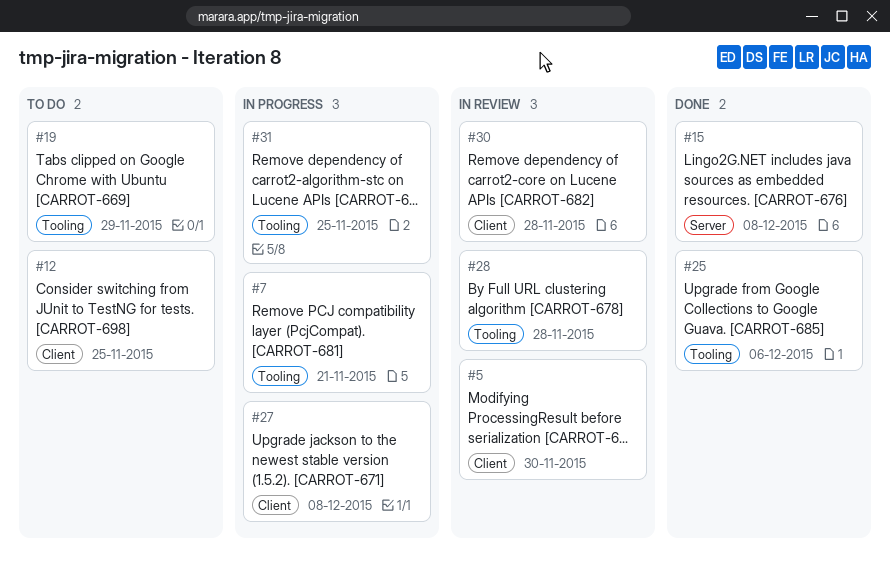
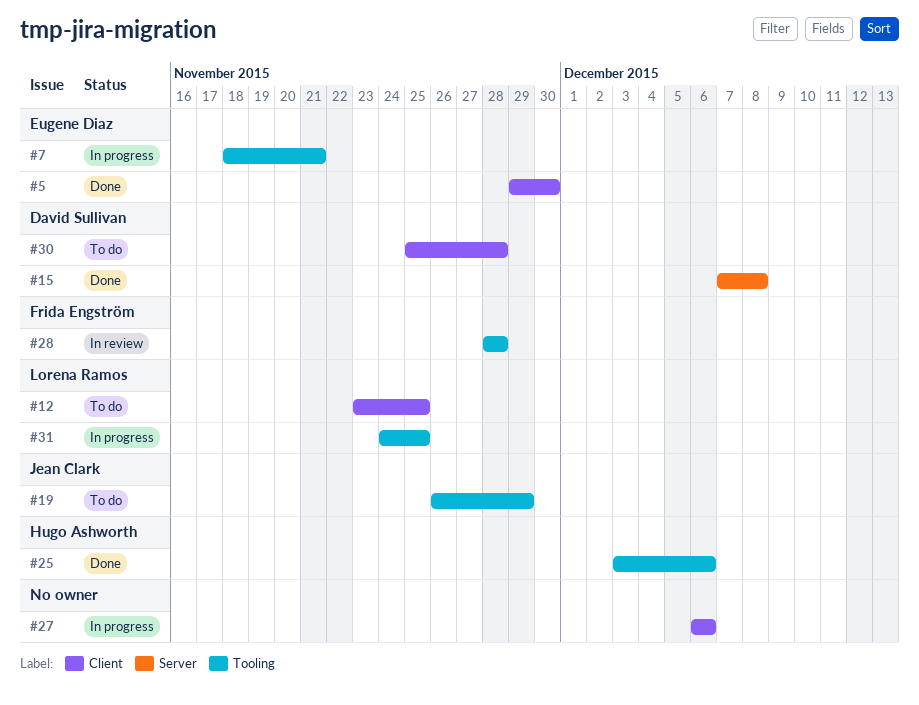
#5, status: In review -> Done
#27, due: Dec 8 -> Dec 6
#30, status: In review -> To do

